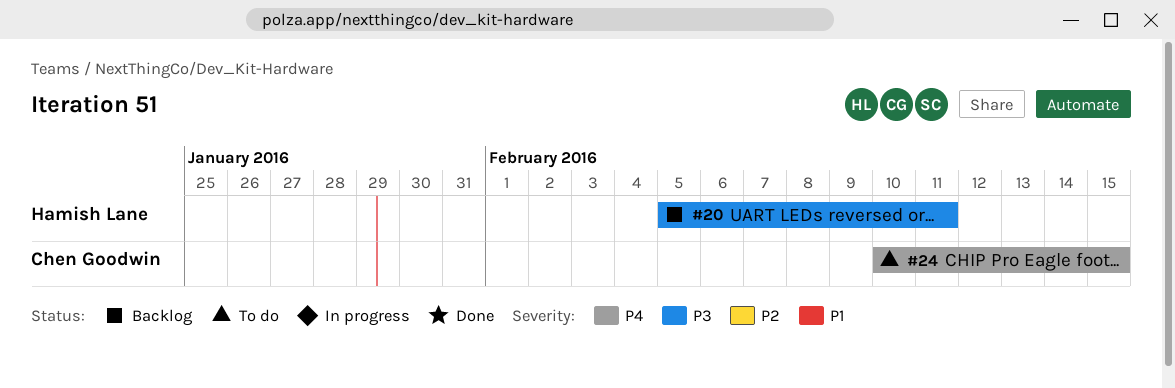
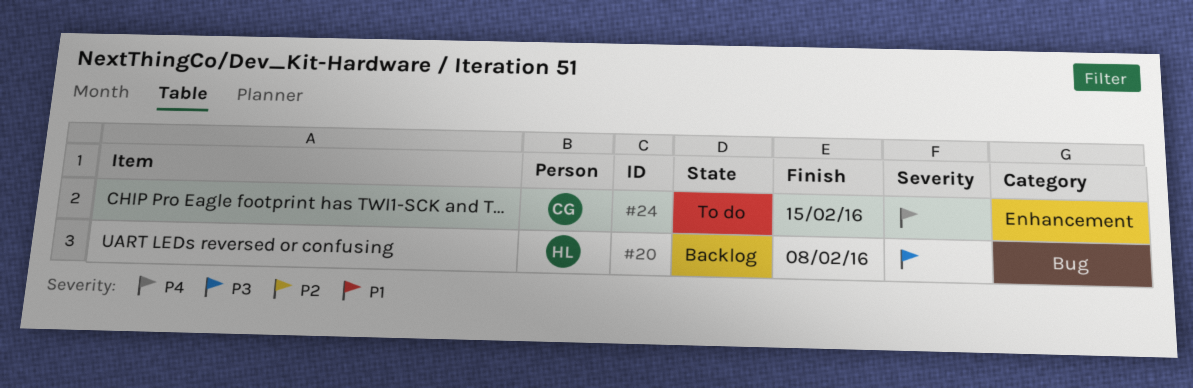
#20, due: Feb 11 -> Feb 8

